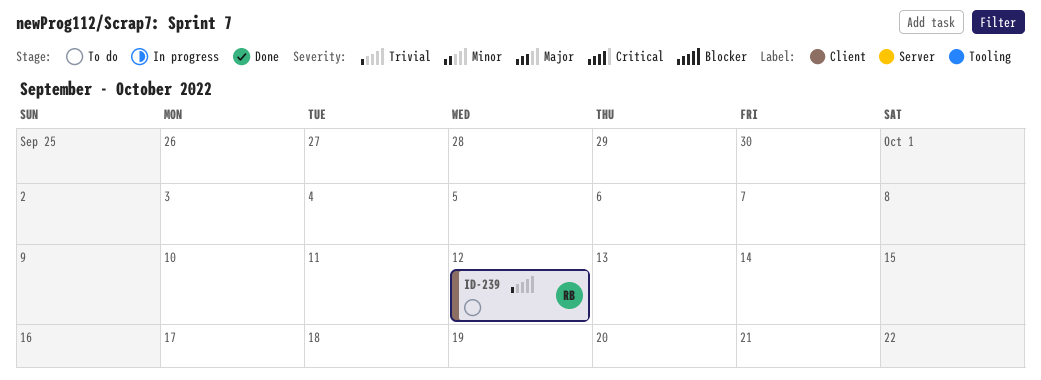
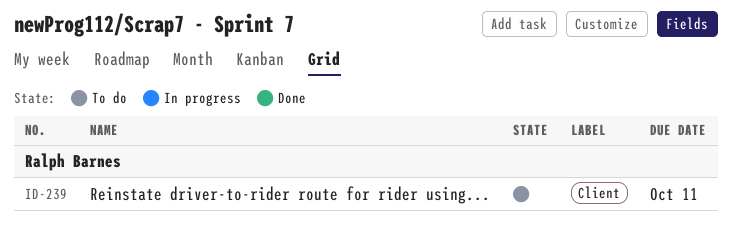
ID-239, due: Oct 12 -> Oct 11

